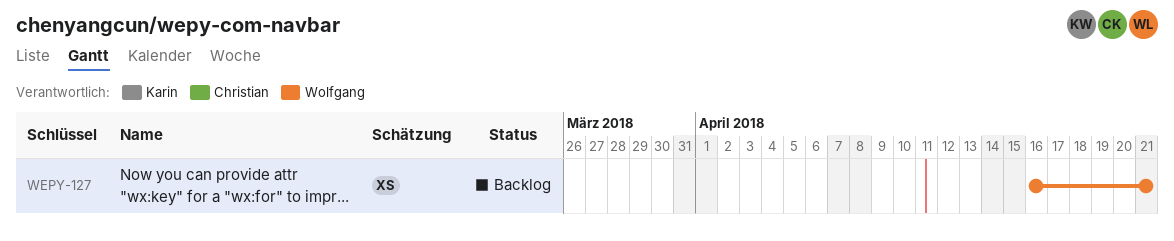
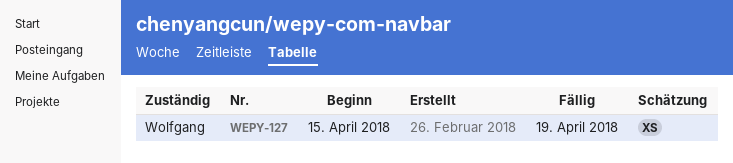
WEPY-127, start: Apr 16 -> Apr 15
WEPY-127, due: Apr 21 -> Apr 19

